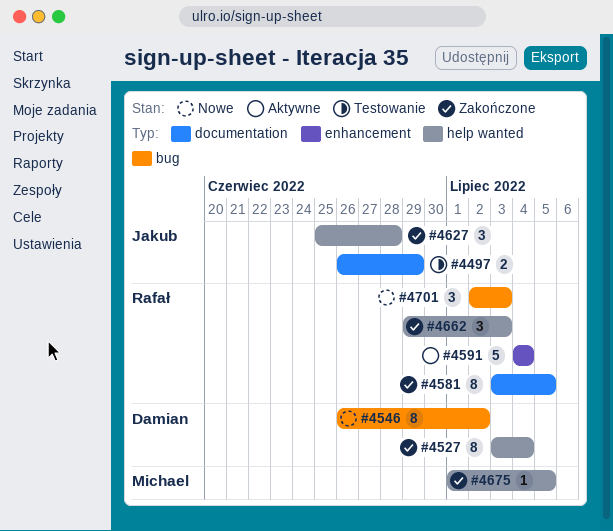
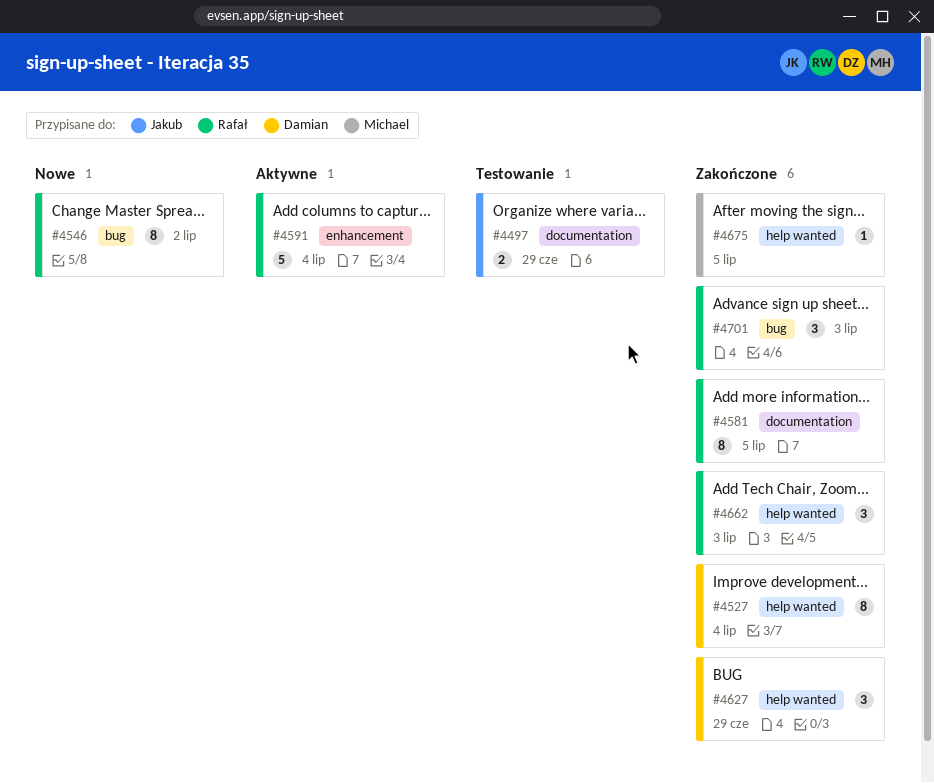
#4546, owner: Damian -> Rafał
#4627, owner: Jakub -> Damian
#4627, due: Jun 28 -> Jun 29
#4701, status: Nowe -> Zakończone

